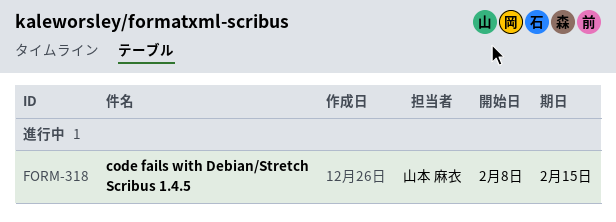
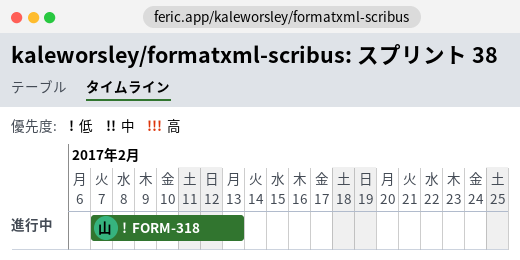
FORM-318, start: Feb 8 -> Feb 7
FORM-318, due: Feb 15 -> Feb 13

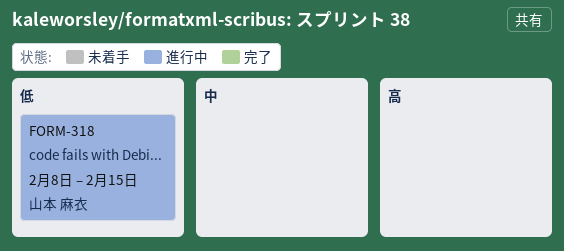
FORM-318, start: Feb 7 -> Feb 8
FORM-318, due: Feb 13 -> Feb 15

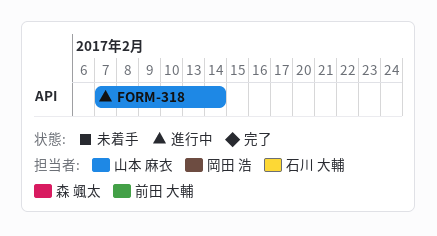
FORM-318, start: Feb 8 -> Feb 7
FORM-318, due: Feb 15 -> Feb 14

